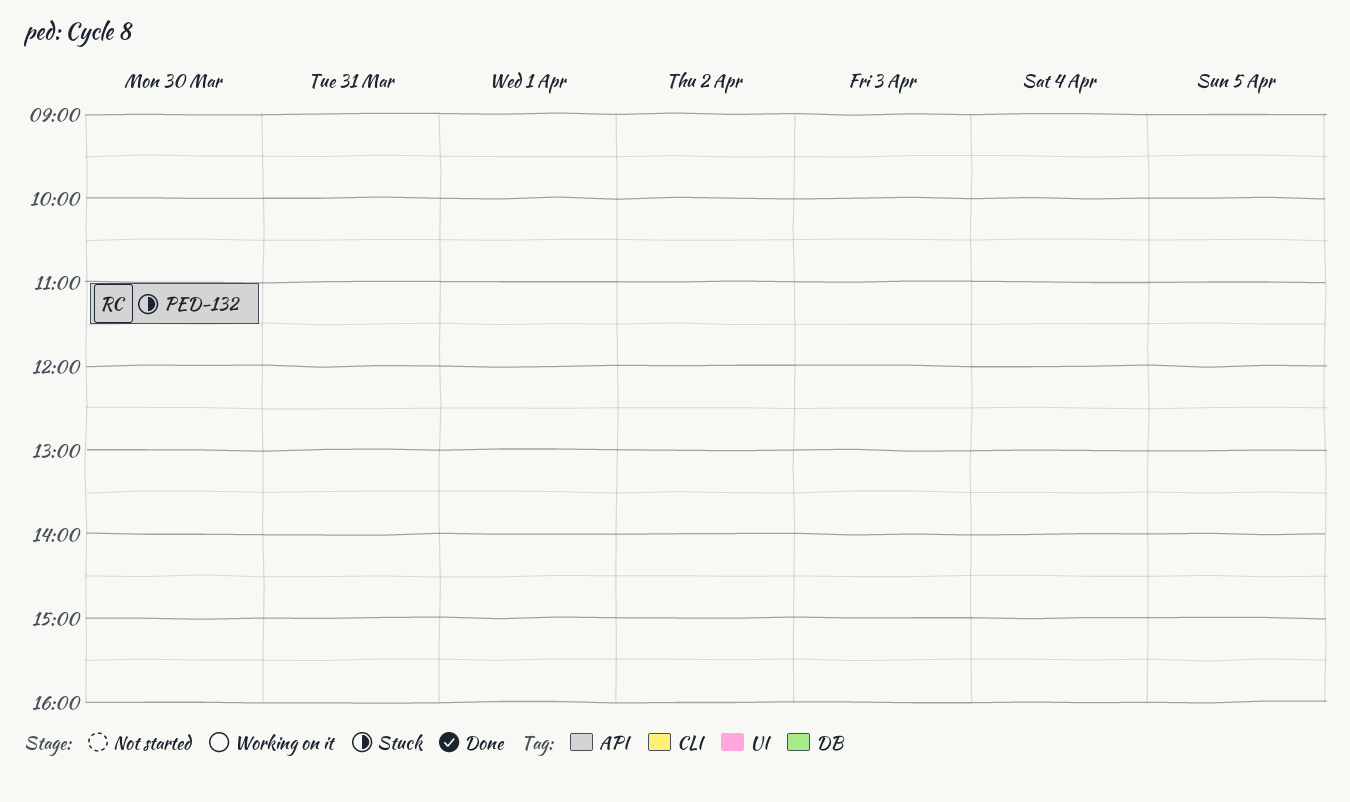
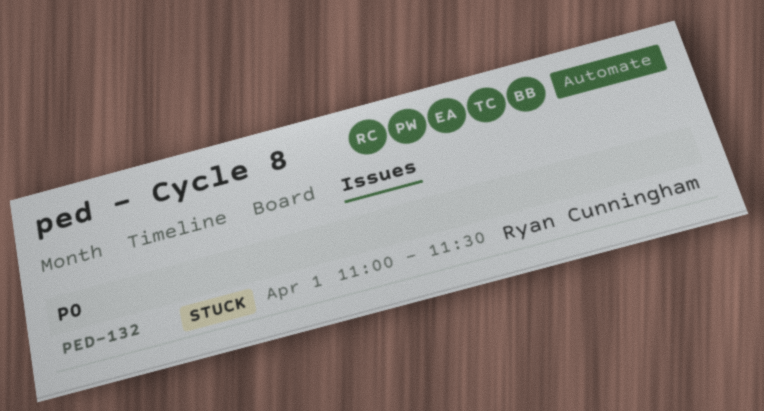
PED-132, day: Mar 30 -> Apr 1

